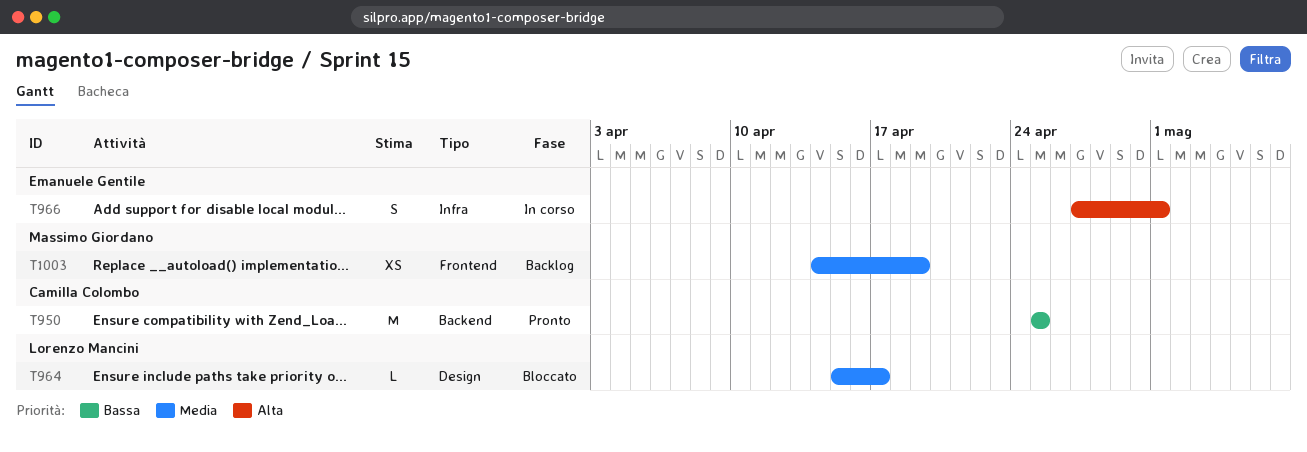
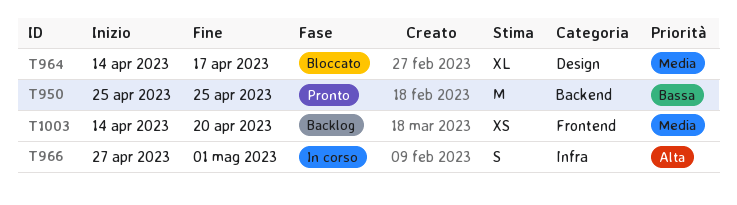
T964, estimate: L -> XL
T964, start: Apr 15 -> Apr 14
T1003, due: Apr 19 -> Apr 20

